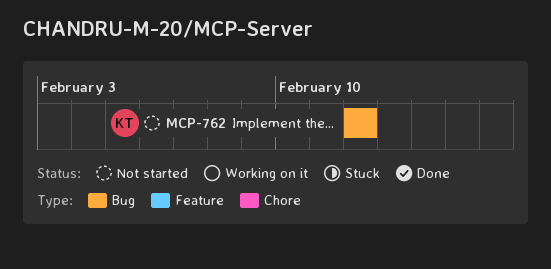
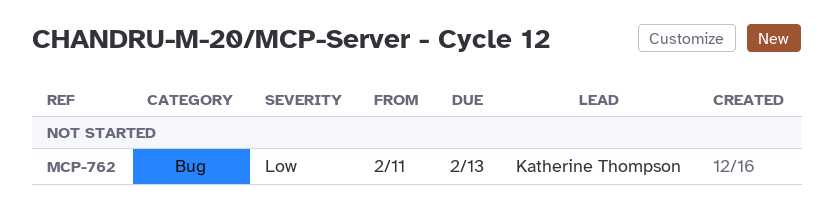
MCP-762, start: Feb 12 -> Feb 11
MCP-762, due: Feb 12 -> Feb 13

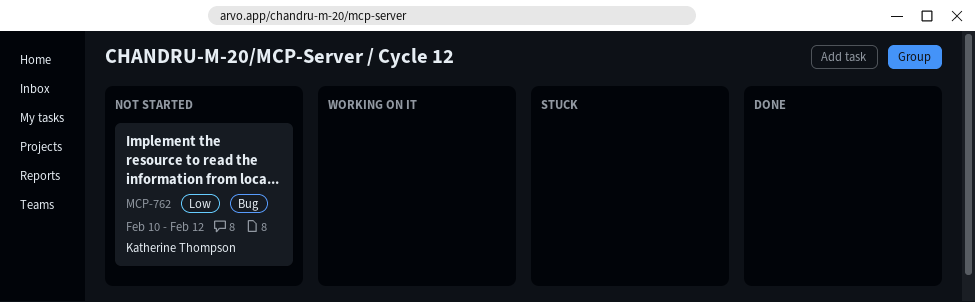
MCP-762, start: Feb 11 -> Feb 10
MCP-762, due: Feb 13 -> Feb 12

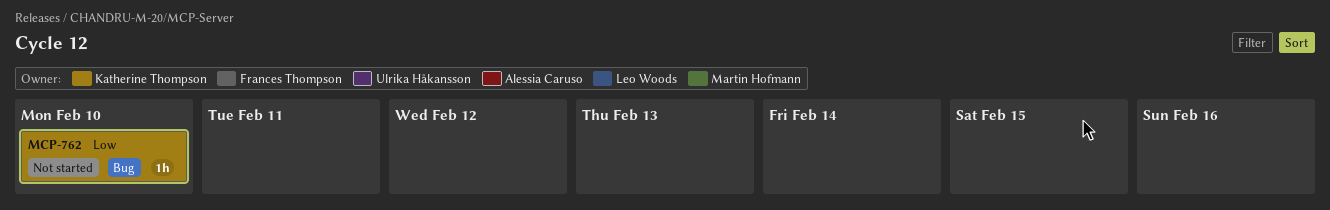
MCP-762, due: Feb 12 -> Feb 10

